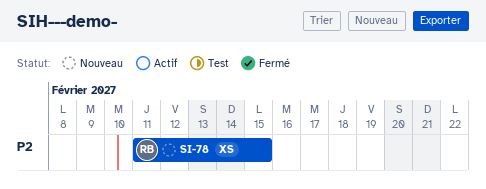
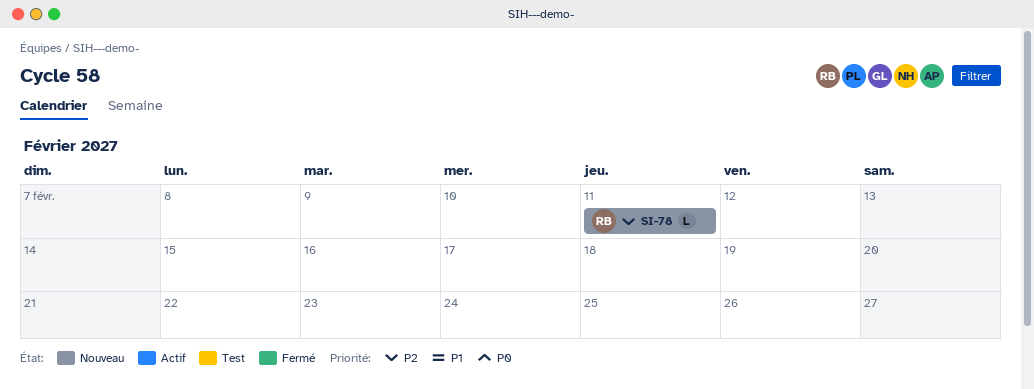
SI-78, estimate: XS -> L
SI-78, due: Feb 15 -> Feb 11

